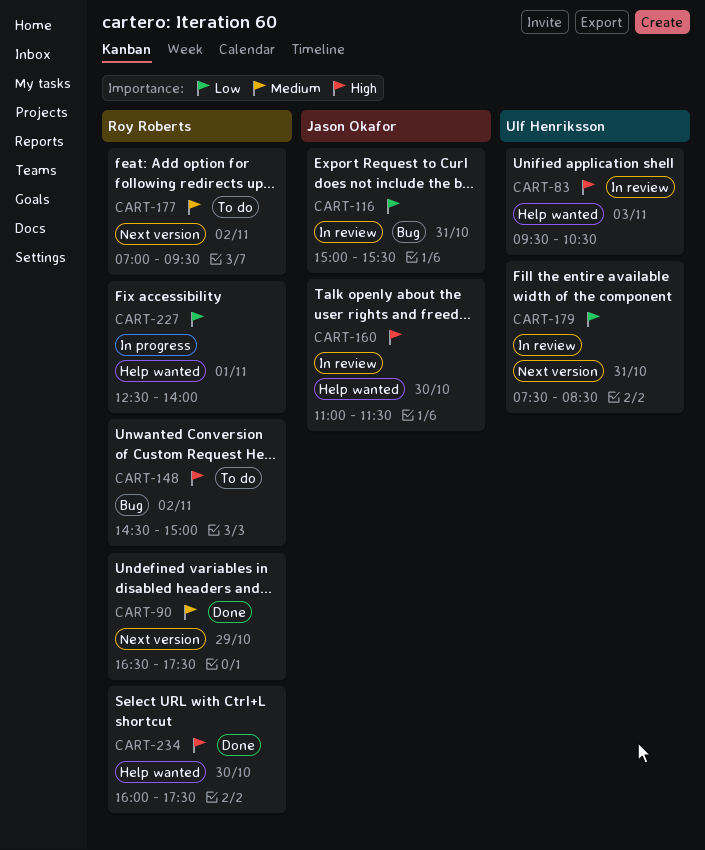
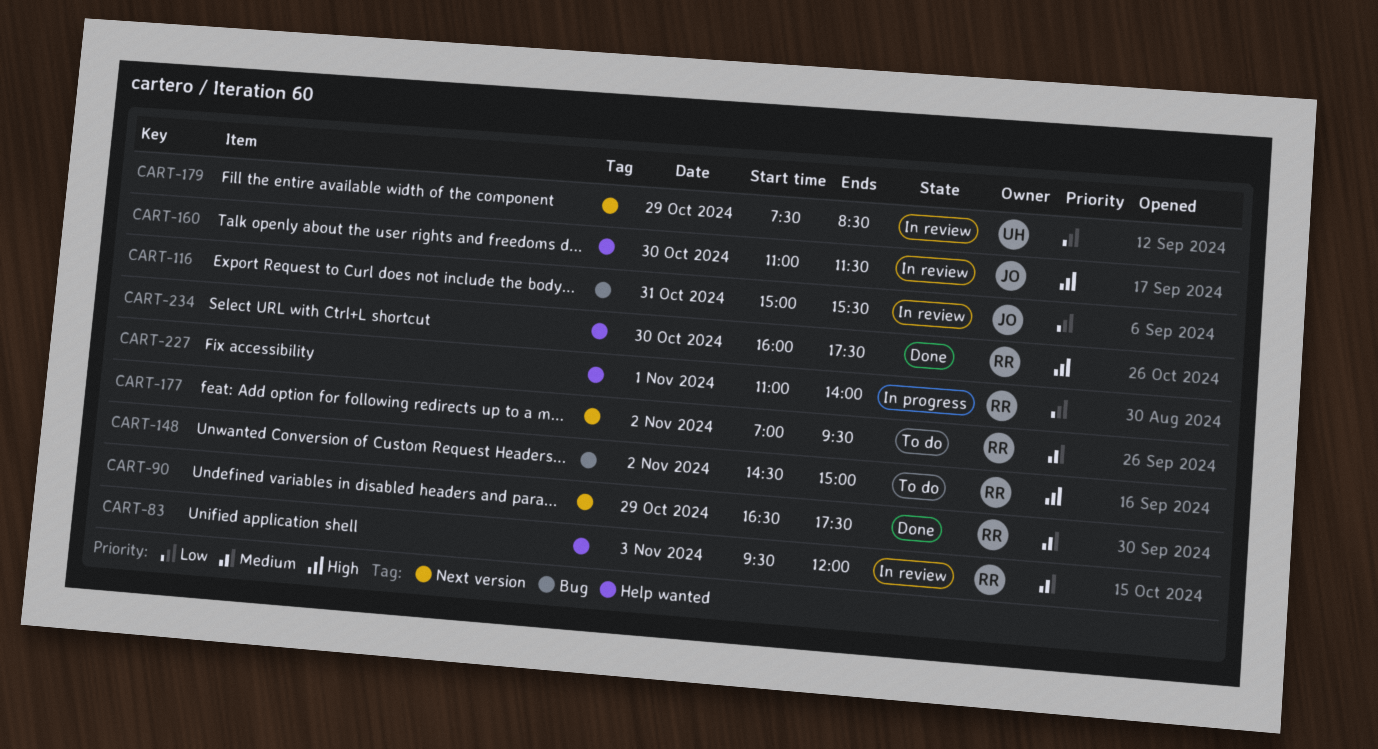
CART-83, owner: Ulf Henriksson -> Roy Roberts
CART-83, priority: High -> Medium
CART-83, ends: 10:30 -> 12:00
CART-179, day: Oct 31 -> Oct 29
CART-227, begins: 12:30 -> 11:00

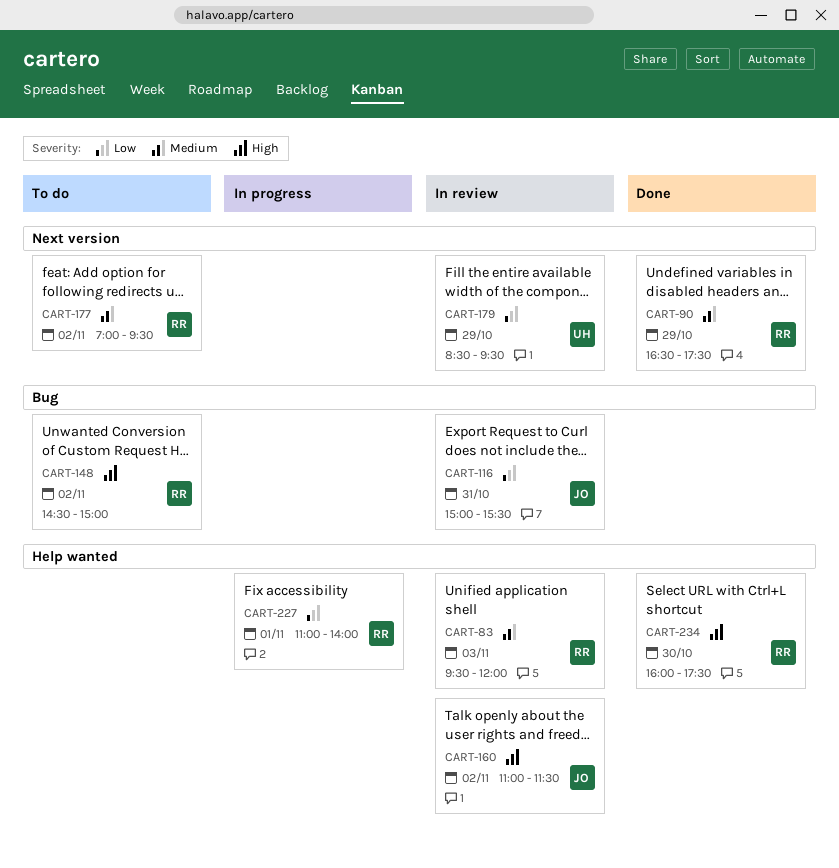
CART-160, day: Oct 30 -> Nov 2
CART-179, begins: 07:30 -> 08:30
CART-179, ends: 08:30 -> 09:30

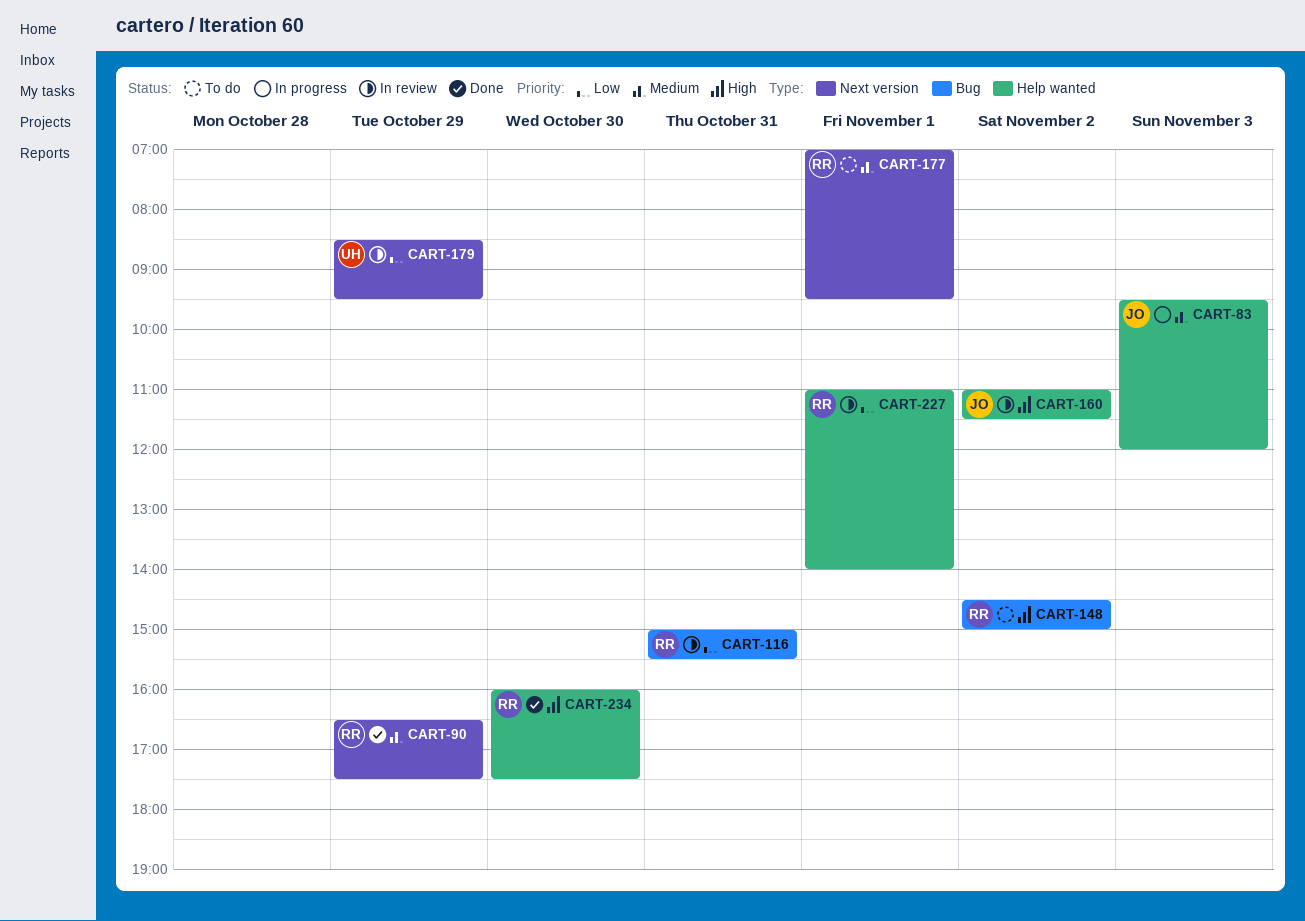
CART-83, status: In review -> In progress
CART-83, owner: RR -> JO
CART-116, owner: JO -> RR
CART-177, day: Nov 2 -> Nov 1
CART-227, status: In progress -> In review

